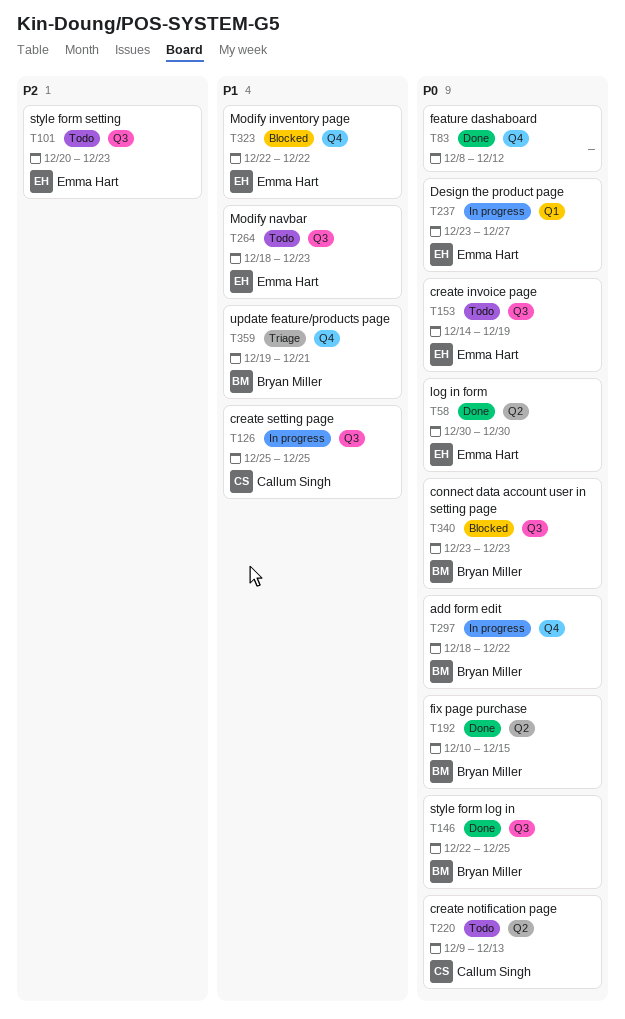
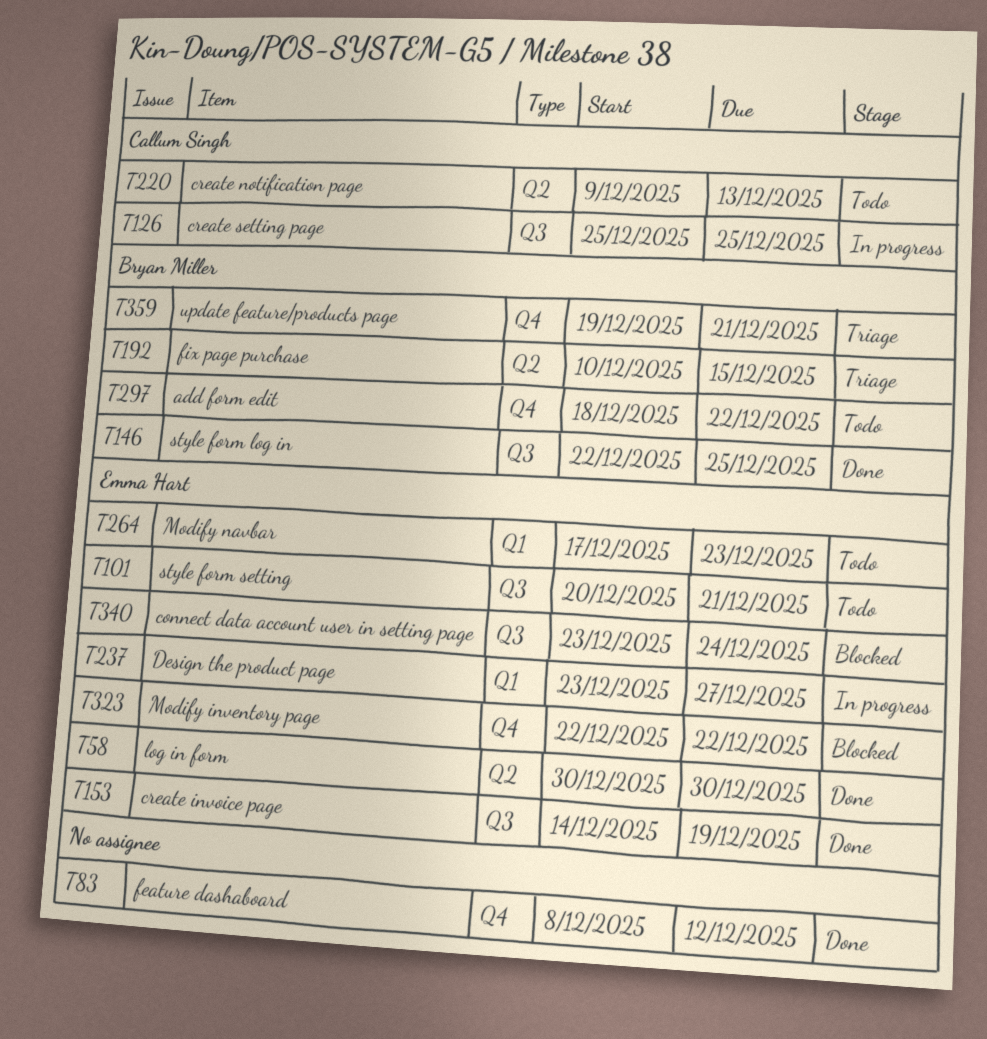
T101, due: Dec 23 -> Dec 21
T153, status: Todo -> Done
T192, status: Done -> Triage
T264, label: Q3 -> Q1
T264, start: Dec 18 -> Dec 17
T297, status: In progress -> Todo
T340, owner: Bryan Miller -> Emma Hart
T340, due: Dec 23 -> Dec 24

